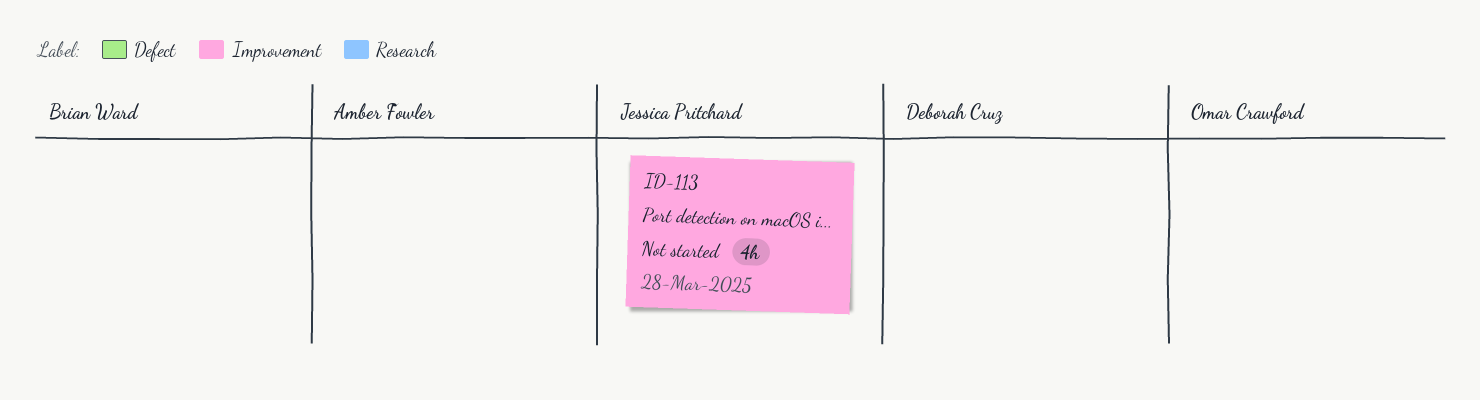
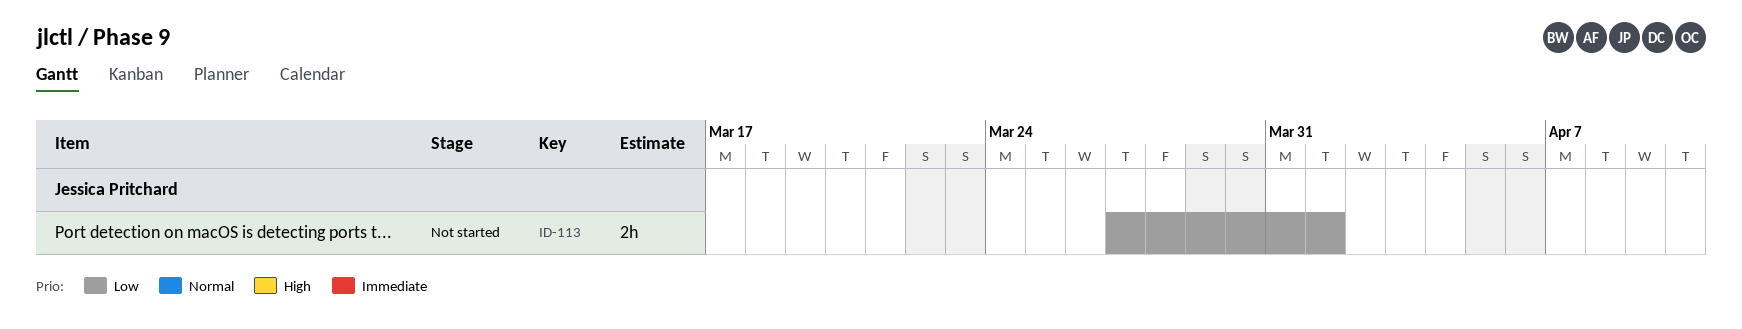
ID-113, estimate: 4h -> 2h
ID-113, due: Mar 28 -> Apr 1

